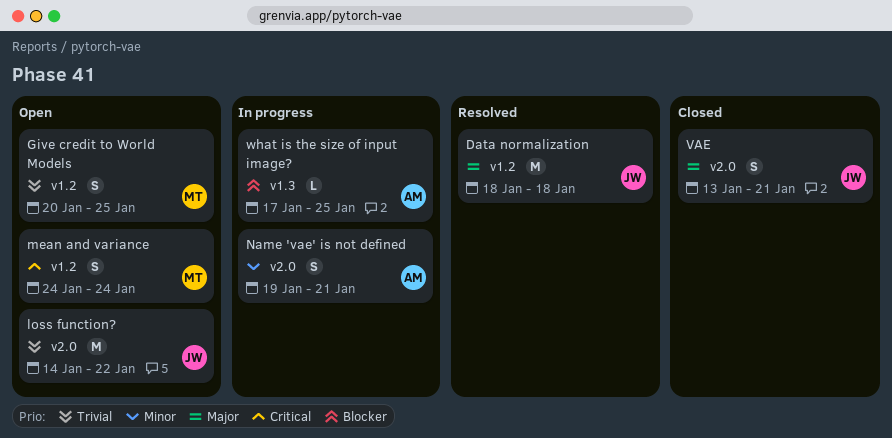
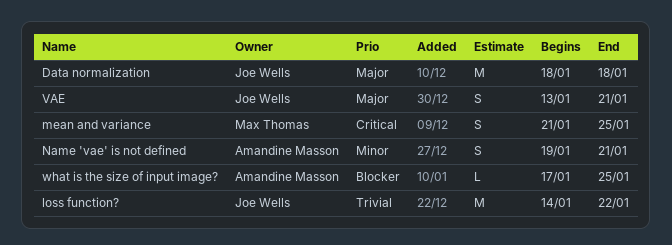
Give credit to World Models: present -> none
mean and variance, start: Jan 24 -> Jan 21
mean and variance, due: Jan 24 -> Jan 25

